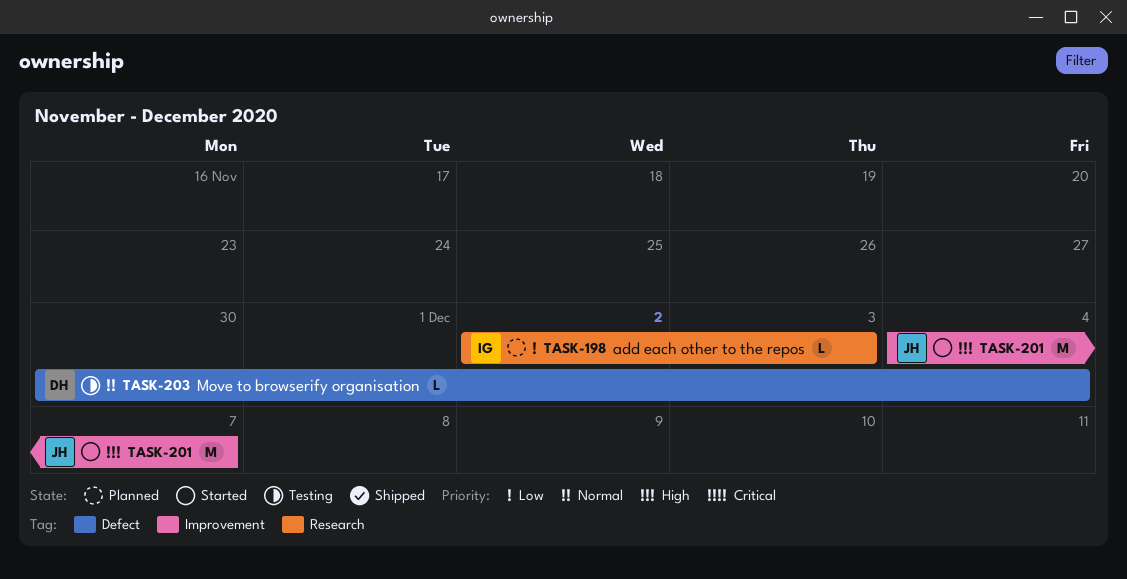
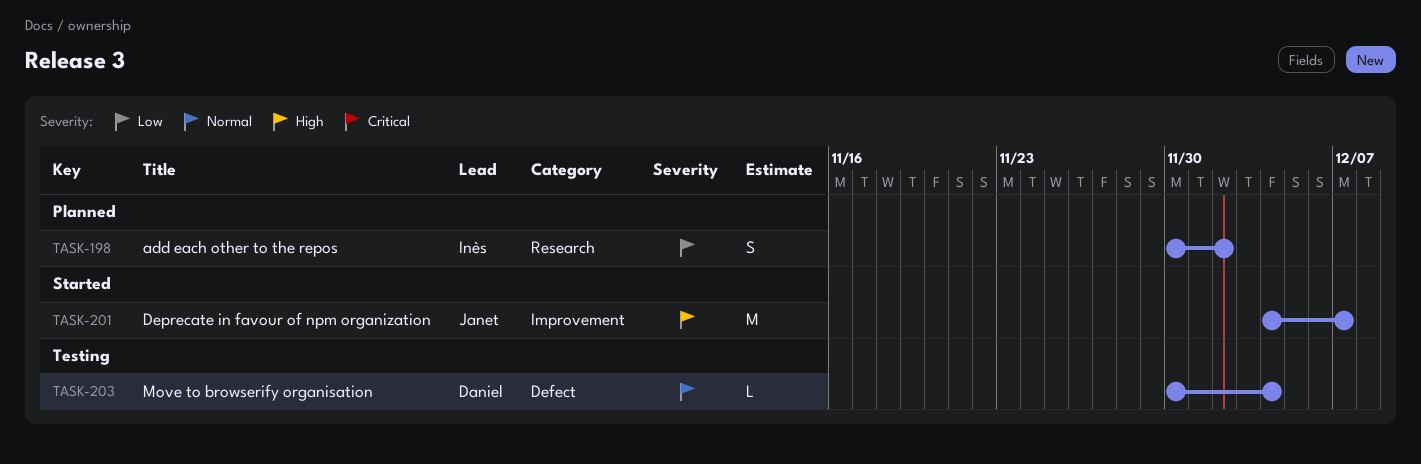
TASK-198, estimate: L -> S
TASK-198, start: Dec 2 -> Nov 30
TASK-198, due: Dec 3 -> Dec 2

